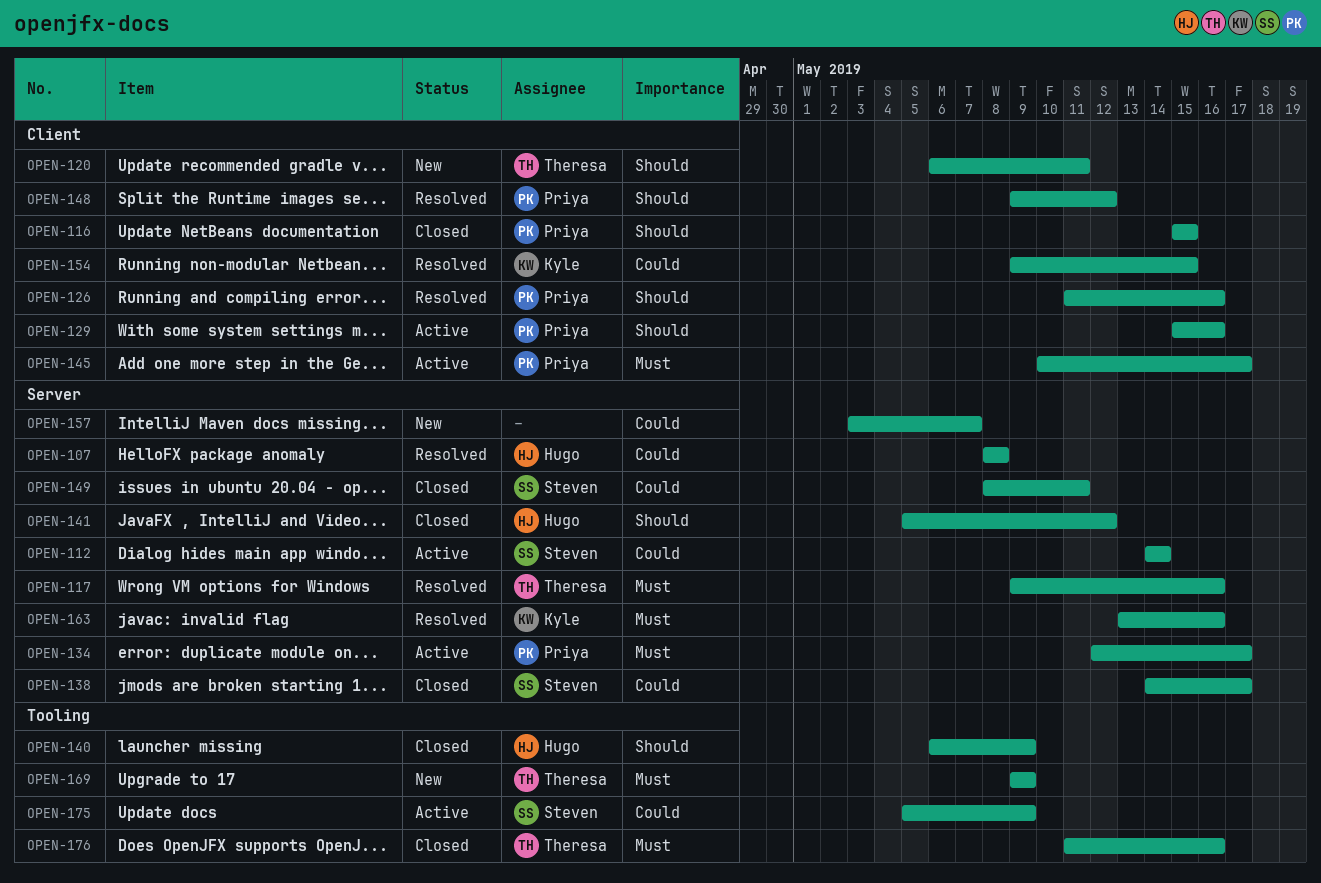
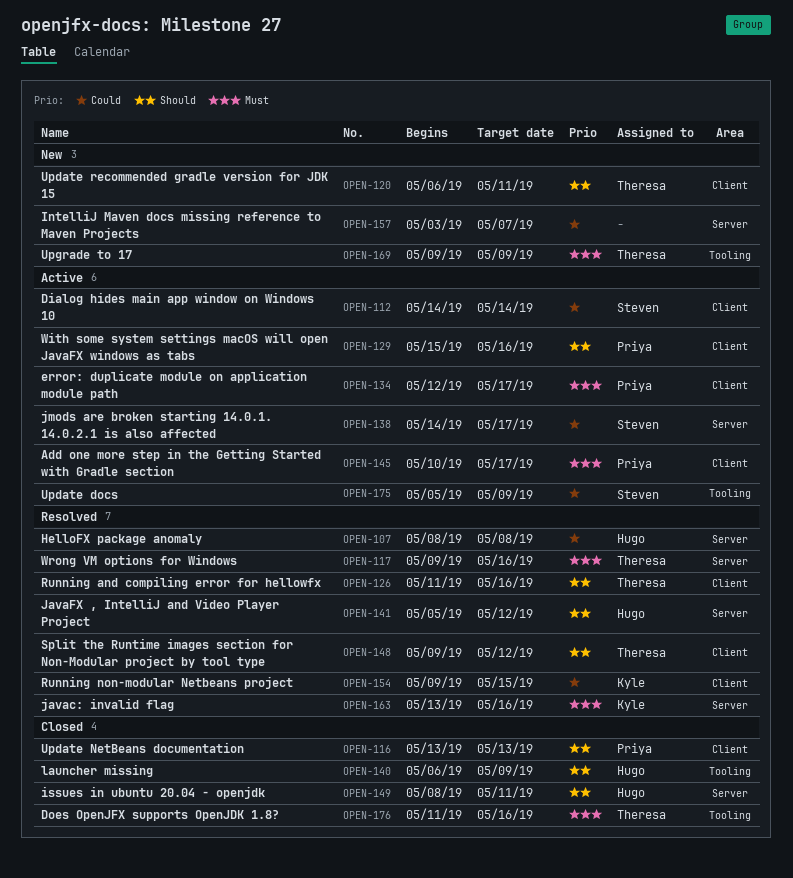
OPEN-112, label: Server -> Client
OPEN-116, start: May 15 -> May 13
OPEN-116, due: May 15 -> May 13
OPEN-126, owner: Priya -> Theresa
OPEN-134, label: Server -> Client
OPEN-138, status: Closed -> Active
OPEN-141, status: Closed -> Resolved
OPEN-148, owner: Priya -> Theresa
OPEN-149, owner: Steven -> Hugo
OPEN-149, priority: Could -> Should

